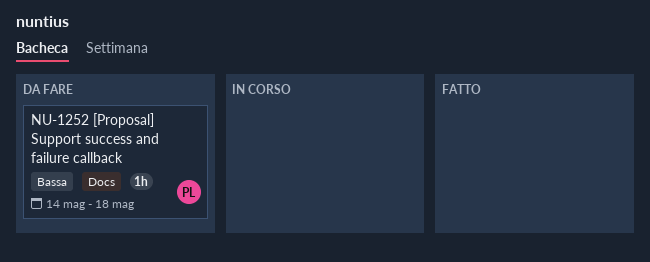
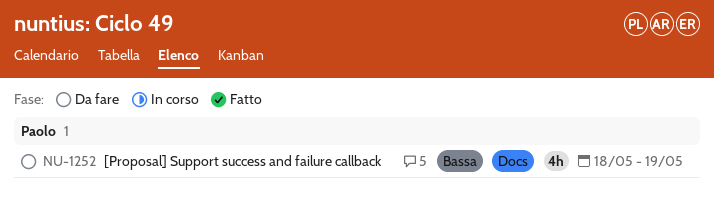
NU-1252, estimate: 1h -> 4h
NU-1252, start: May 14 -> May 18
NU-1252, due: May 18 -> May 19

